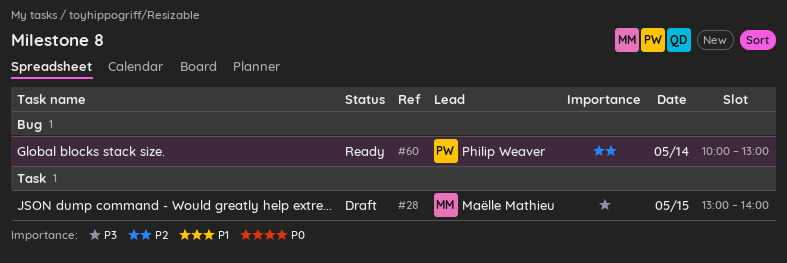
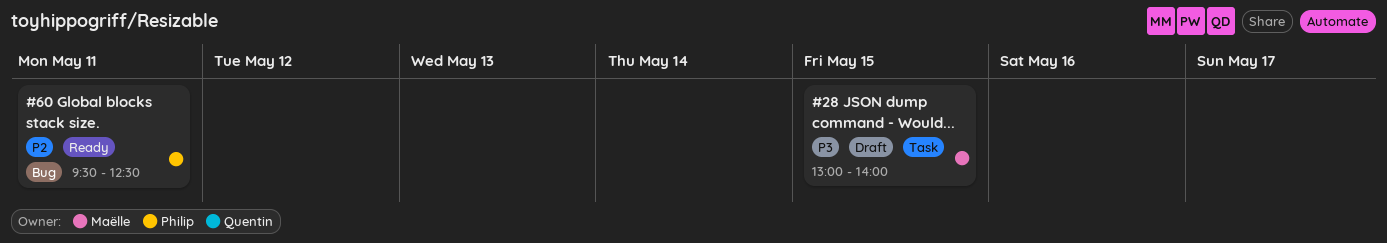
#60, day: May 14 -> May 11
#60, begins: 10:00 -> 09:30
#60, ends: 13:00 -> 12:30

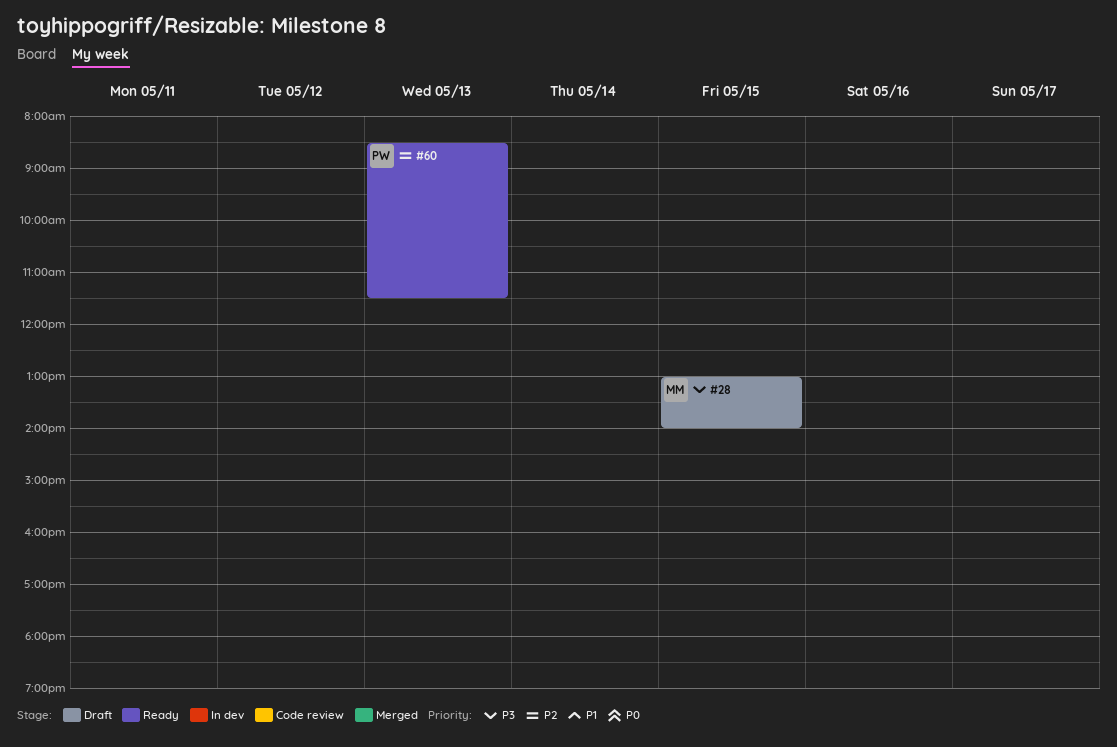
#60, day: May 11 -> May 13
#60, begins: 09:30 -> 08:30
#60, ends: 12:30 -> 11:30

